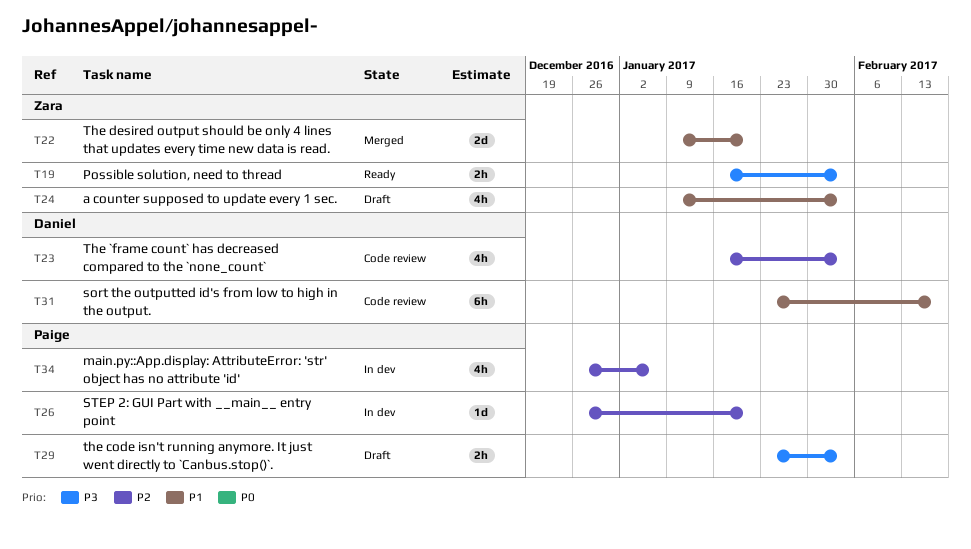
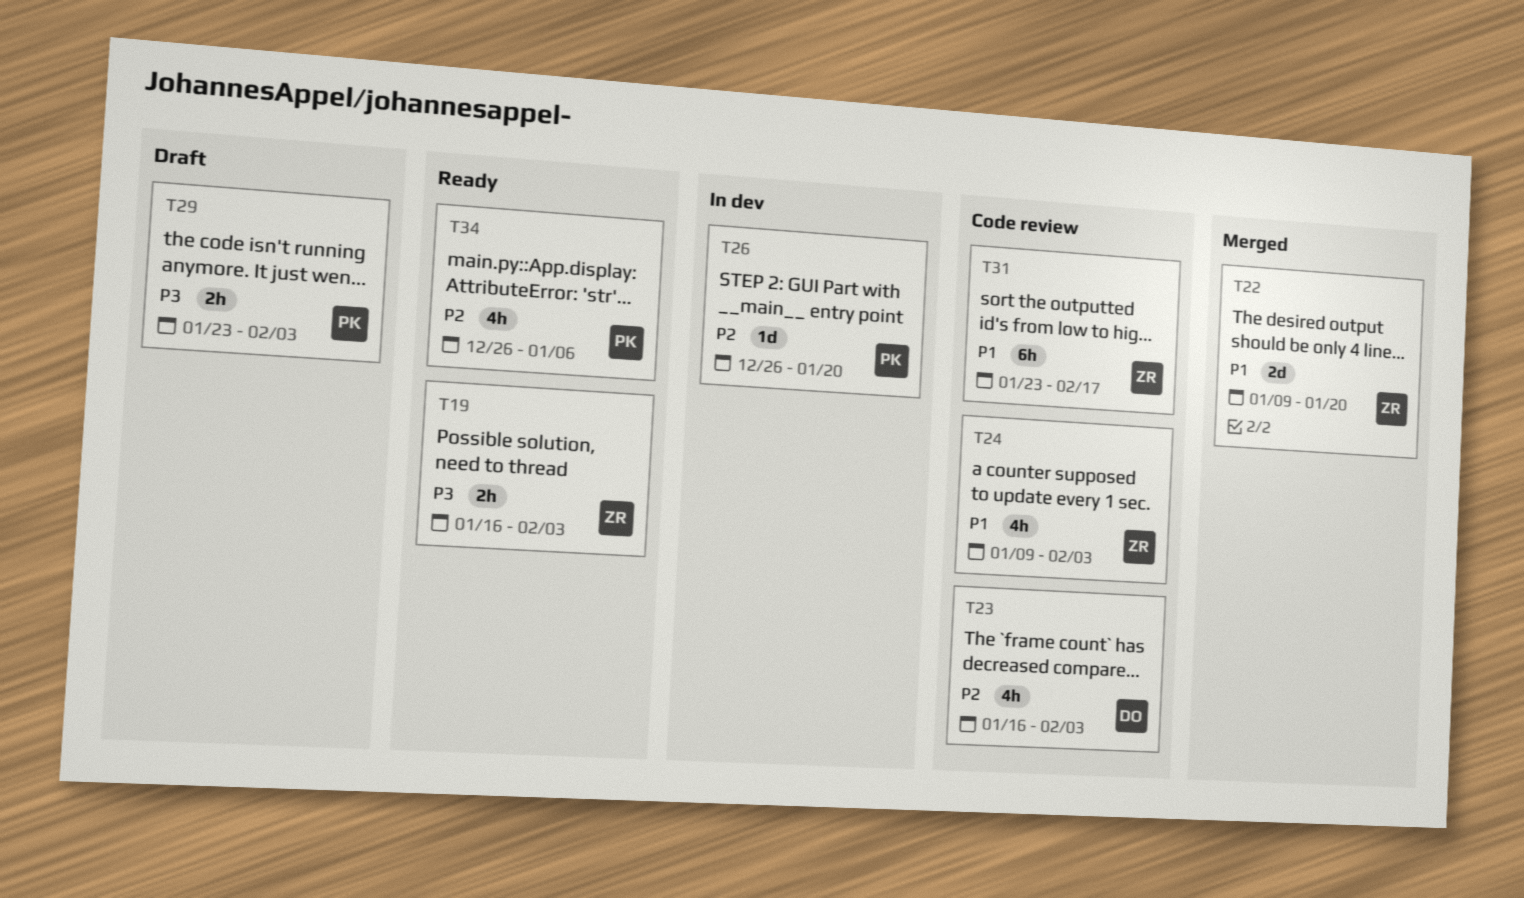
T24, status: Draft -> Code review
T31, owner: Daniel -> Zara
T34, status: In dev -> Ready

